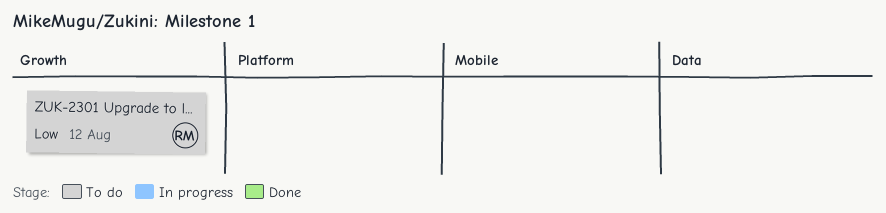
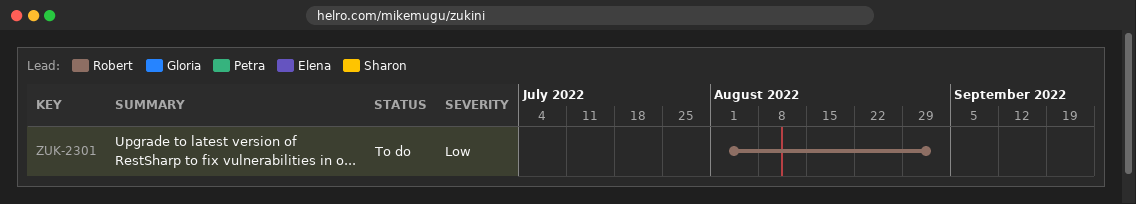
ZUK-2301, due: Aug 12 -> Sep 2

